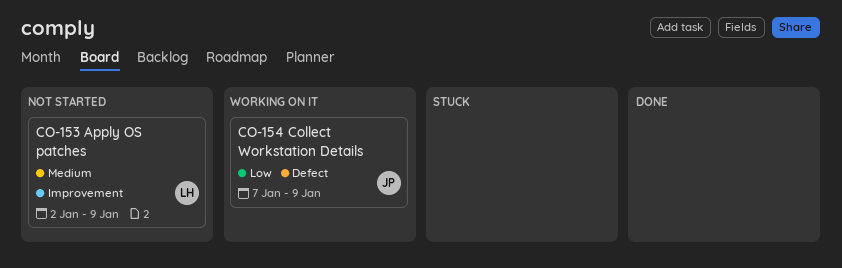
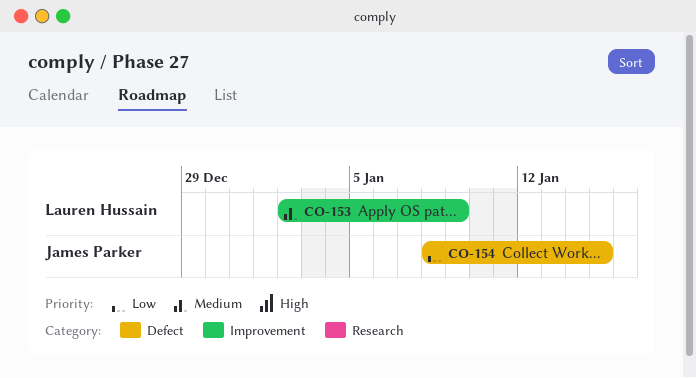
CO-154, start: Jan 7 -> Jan 8
CO-154, due: Jan 9 -> Jan 15

